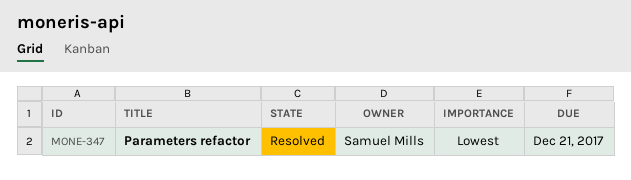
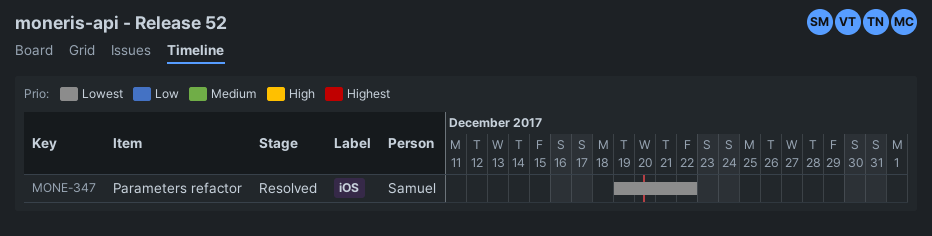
MONE-347, due: Dec 21 -> Dec 22

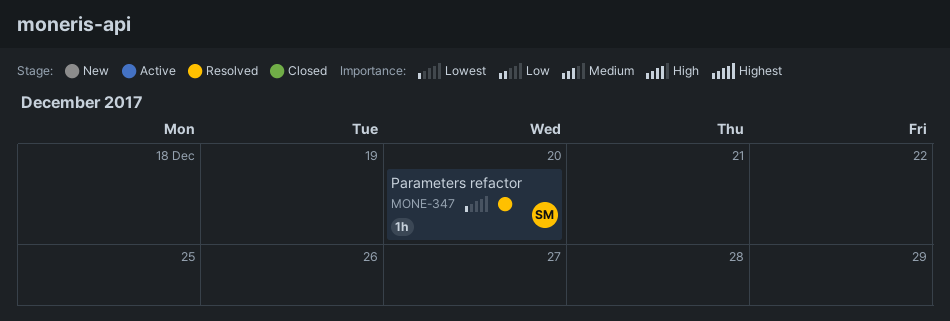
MONE-347, due: Dec 22 -> Dec 20

